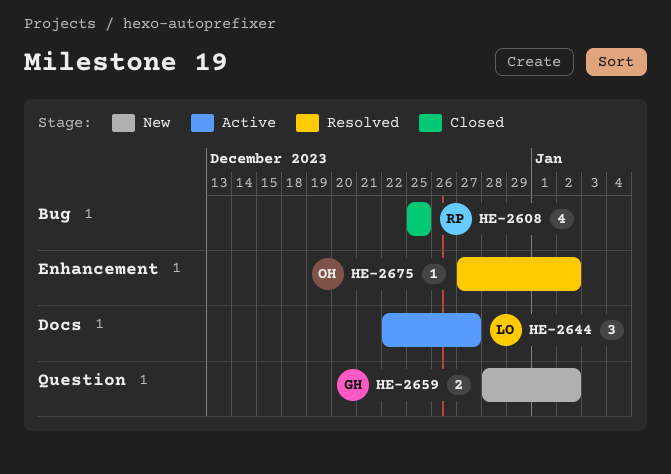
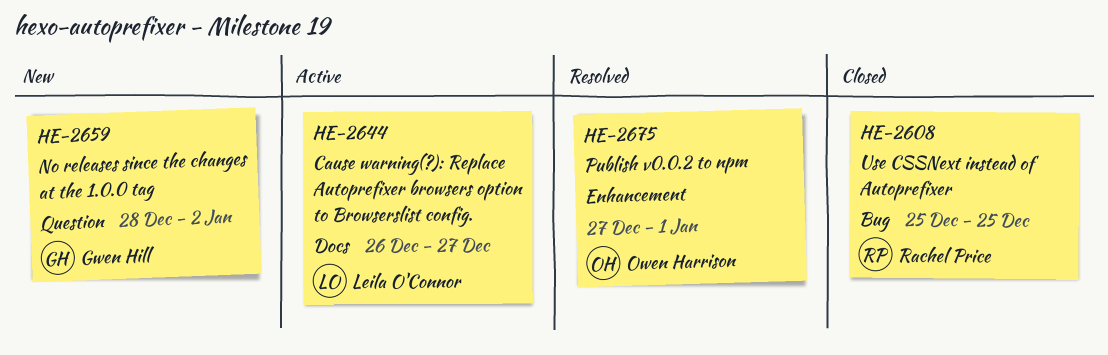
HE-2644, start: Dec 22 -> Dec 26
HE-2675, due: Jan 2 -> Jan 1

